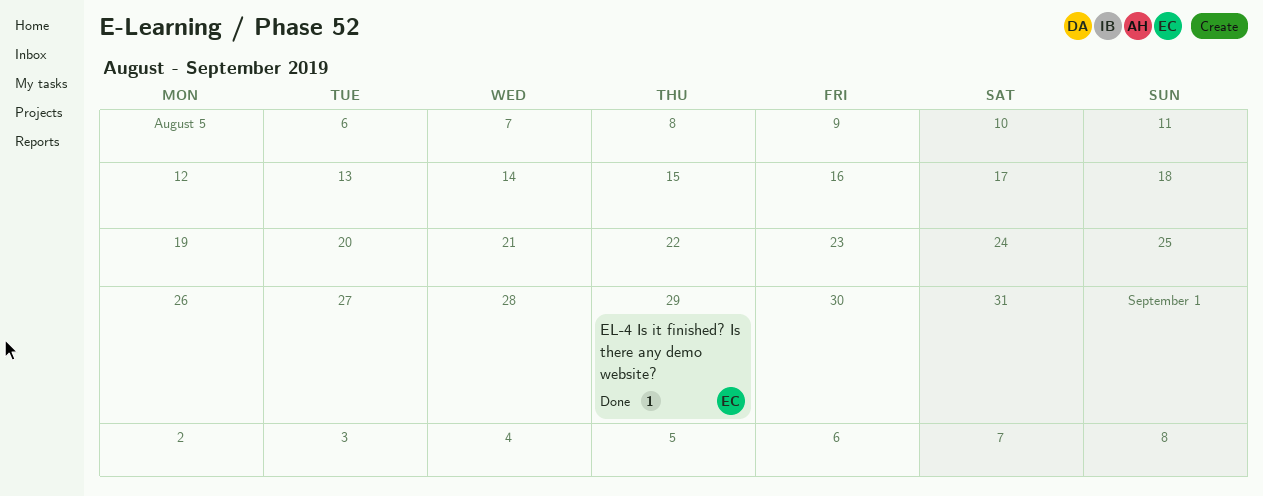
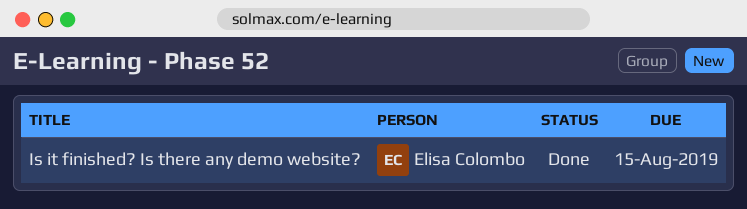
Is it finished? Is there any demo website?, due: Aug 29 -> Aug 15

